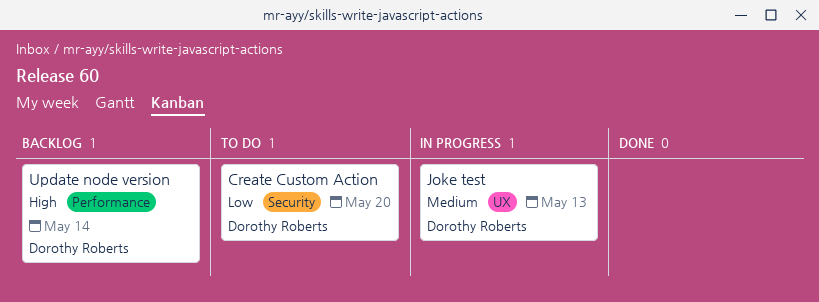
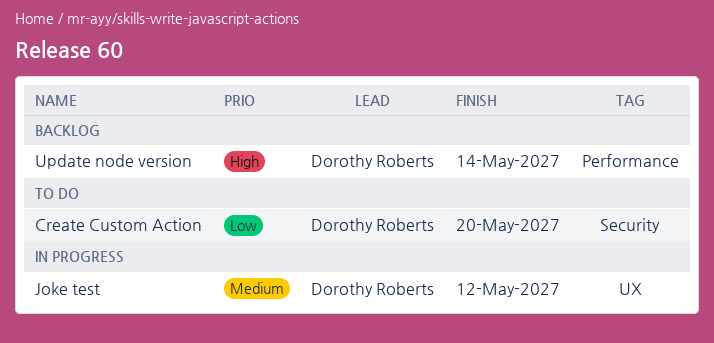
Joke test, due: May 13 -> May 12

